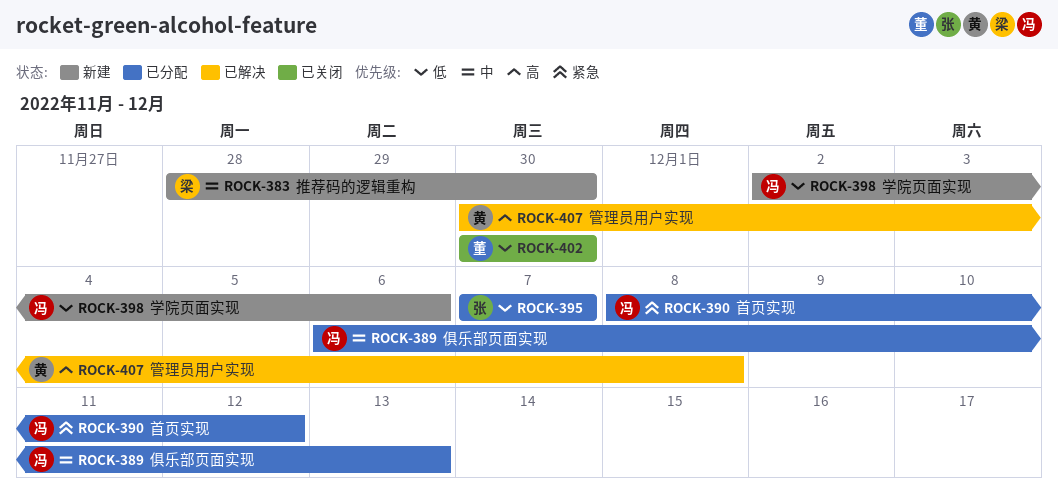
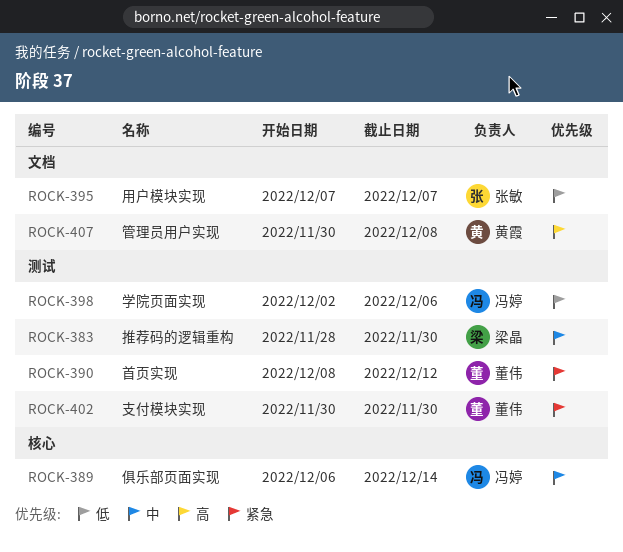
ROCK-389, due: Dec 13 -> Dec 14
ROCK-390, owner: 冯婷 -> 董伟
ROCK-402, priority: 低 -> 紧急

